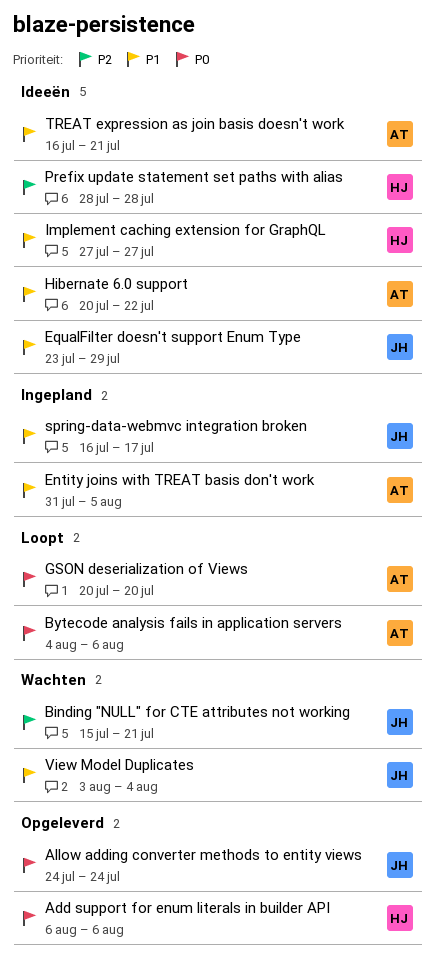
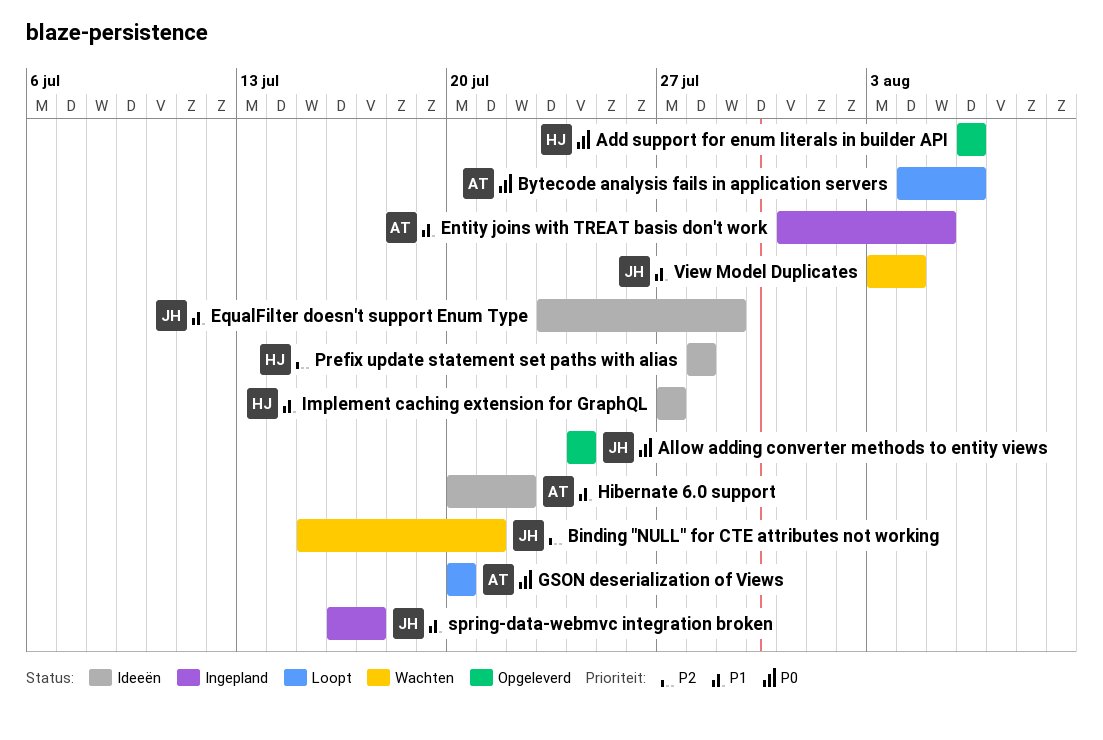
TREAT expression as join basis doesn't work: present -> none

